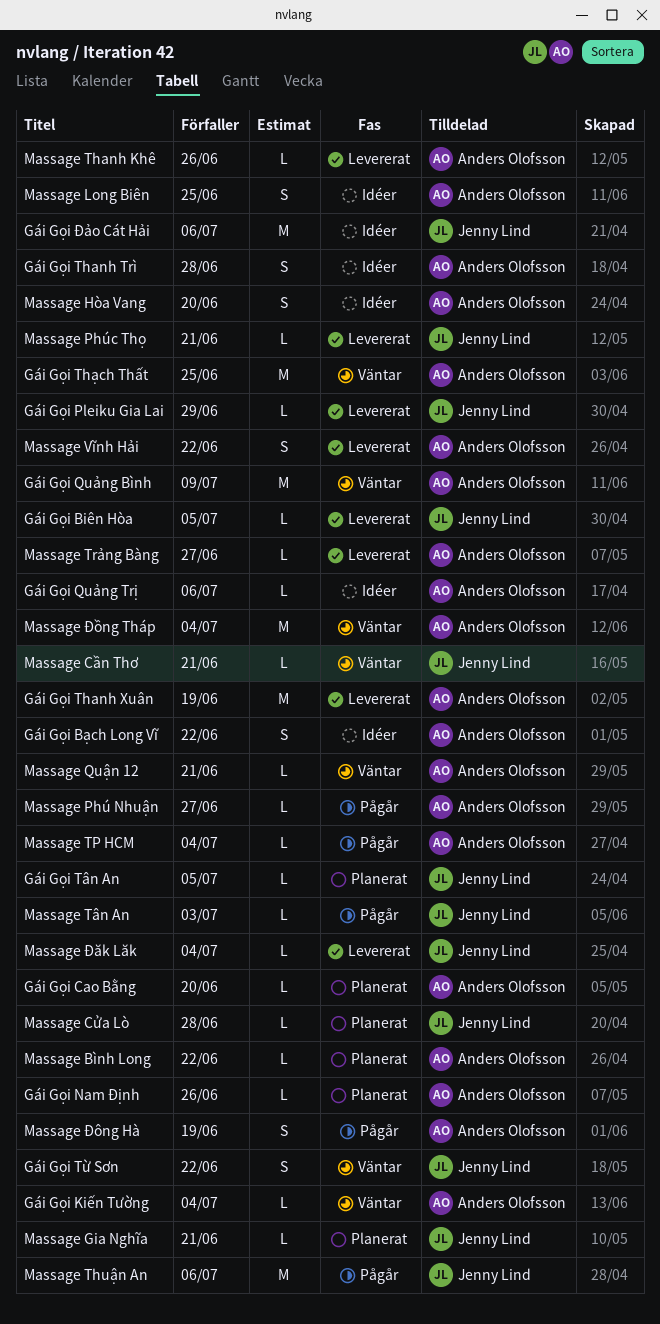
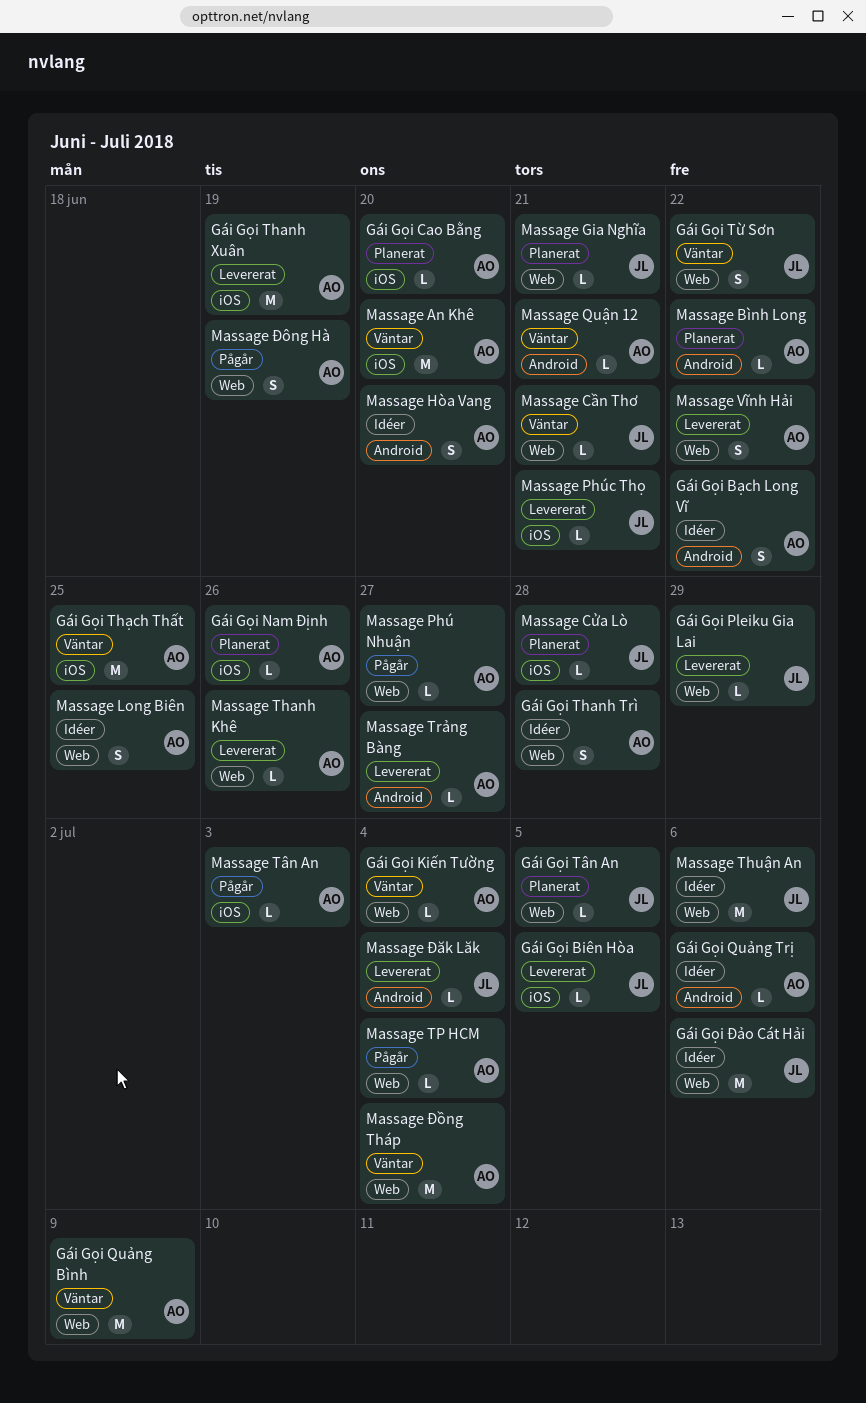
Massage An Khê: none -> present
Massage Thuận An, status: Pågår -> Idéer
Massage Tân An, owner: Jenny Lind -> Anders Olofsson

